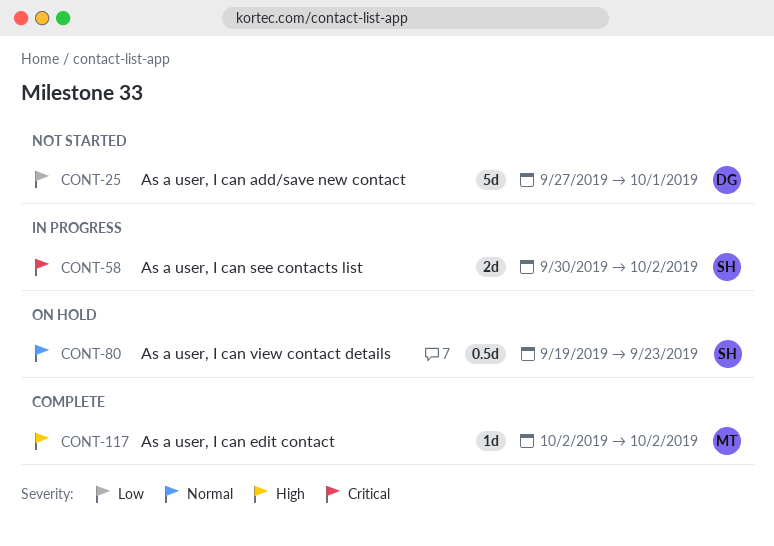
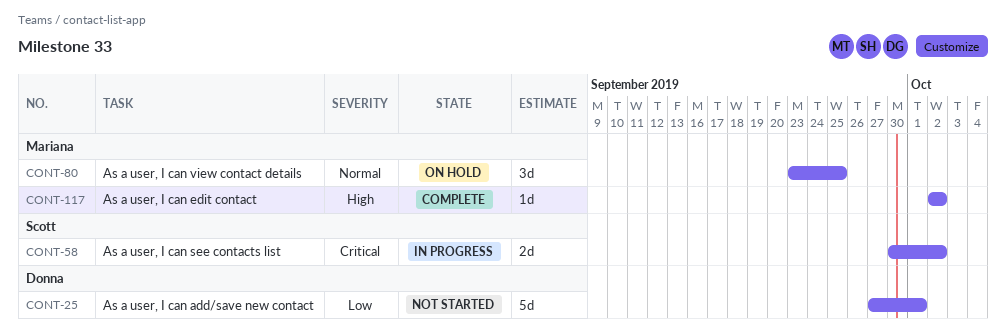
CONT-80, owner: Scott -> Mariana
CONT-80, estimate: 0.5d -> 3d
CONT-80, start: Sep 19 -> Sep 23
CONT-80, due: Sep 23 -> Sep 25

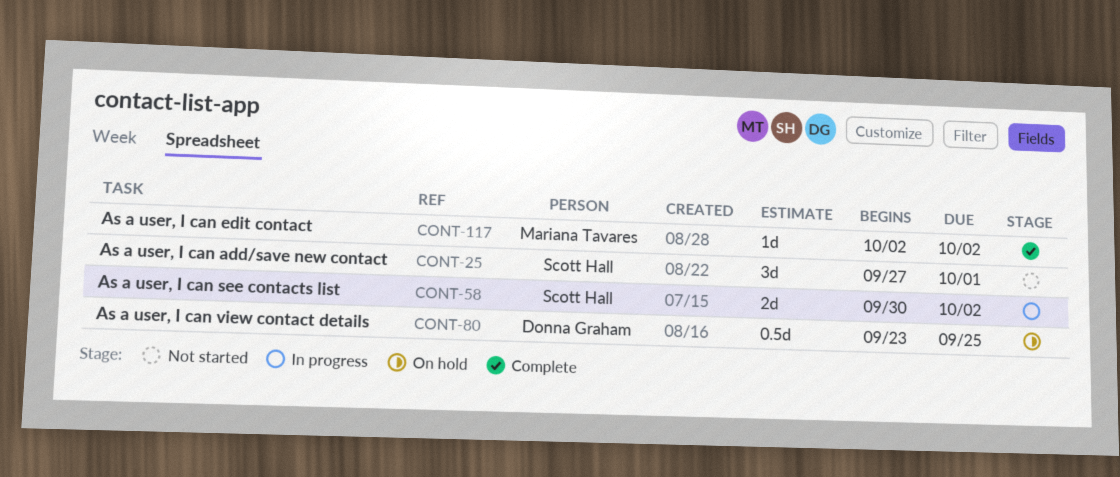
CONT-25, owner: Donna Graham -> Scott Hall
CONT-25, estimate: 5d -> 3d
CONT-80, owner: Mariana Tavares -> Donna Graham
CONT-80, estimate: 3d -> 0.5d

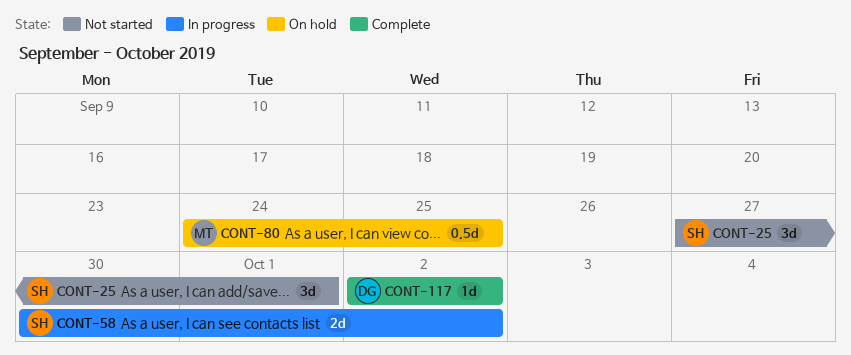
CONT-80, owner: Donna Graham -> Mariana Tavares
CONT-80, start: Sep 23 -> Sep 24
CONT-117, owner: Mariana Tavares -> Donna Graham

